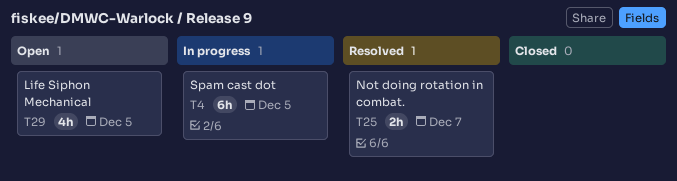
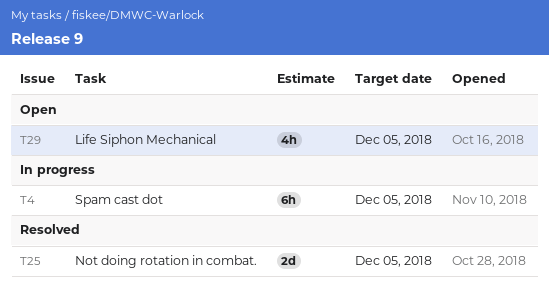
T25, estimate: 2h -> 2d
T25, due: Dec 7 -> Dec 5

